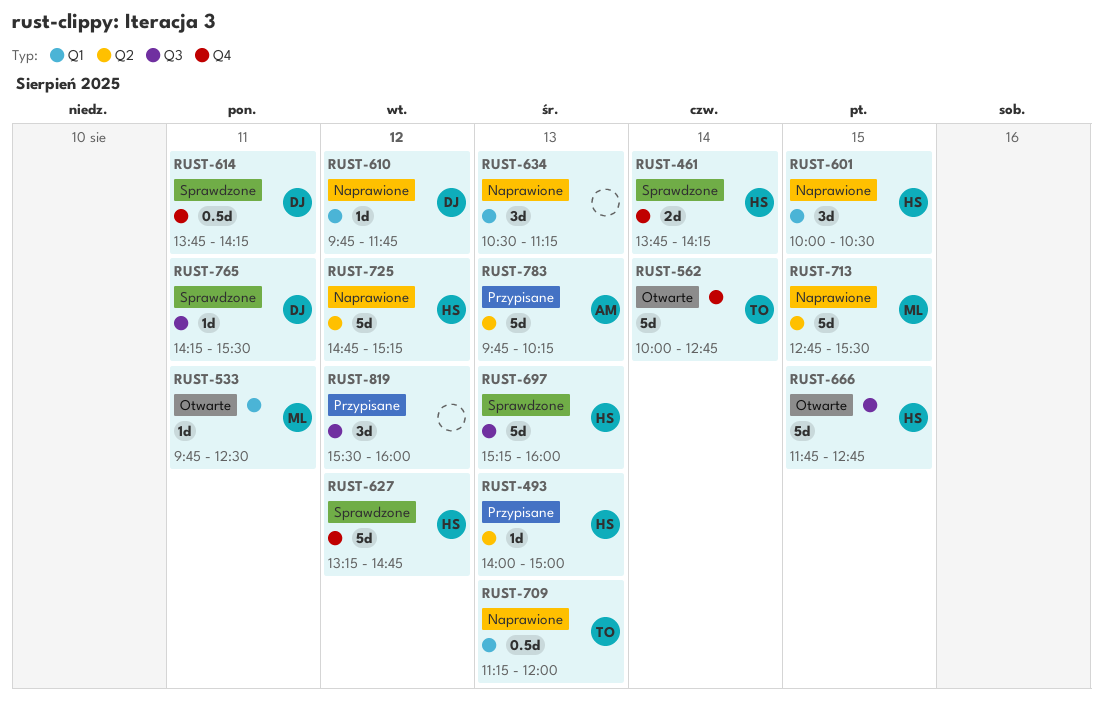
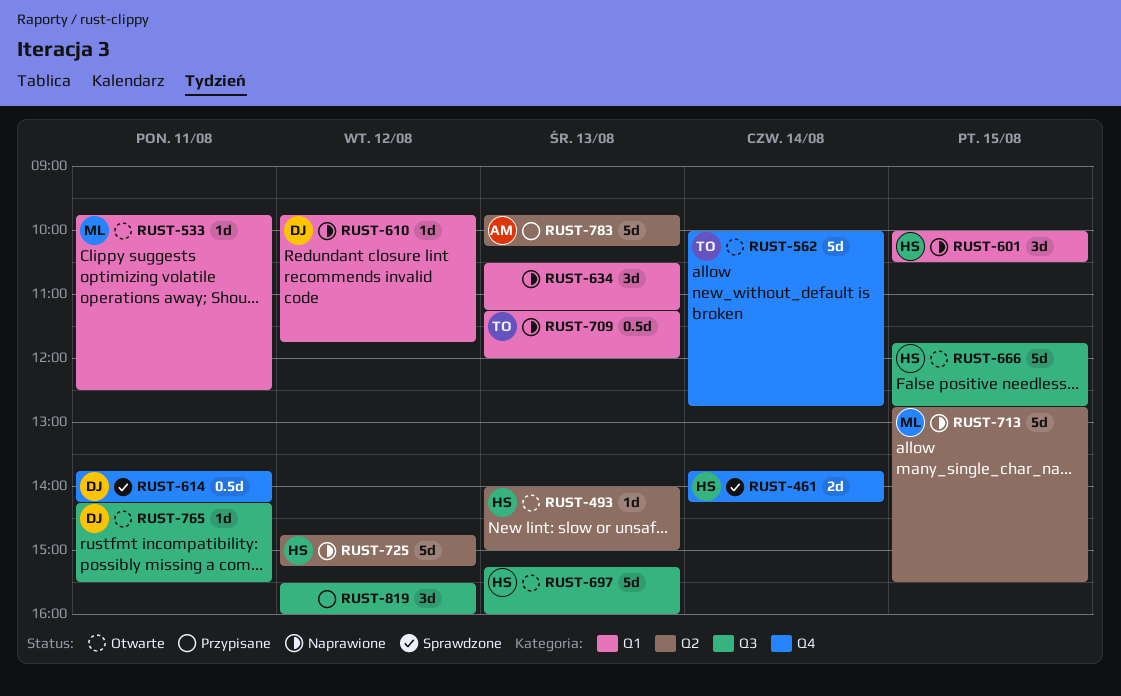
RUST-493, status: Przypisane -> Otwarte
RUST-627: present -> none
RUST-697, status: Sprawdzone -> Otwarte
RUST-765, status: Sprawdzone -> Otwarte

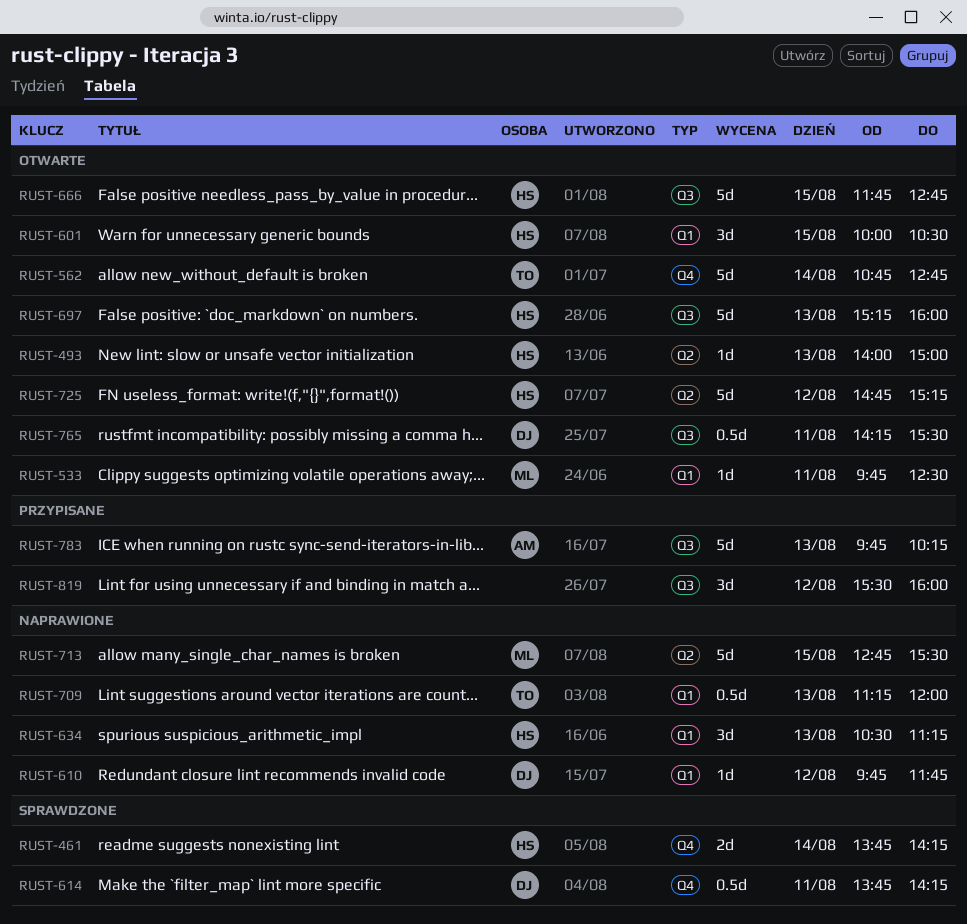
RUST-562, begins: 10:00 -> 10:45
RUST-601, status: Naprawione -> Otwarte
RUST-634, owner: none -> HS
RUST-725, status: Naprawione -> Otwarte
RUST-765, estimate: 1d -> 0.5d
RUST-783, label: Q2 -> Q3

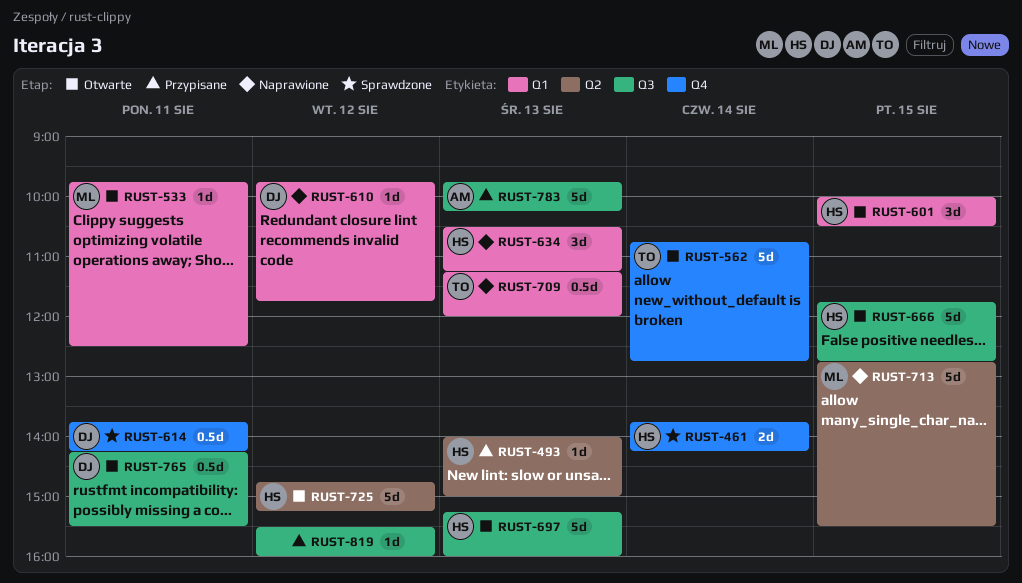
RUST-493, status: Otwarte -> Przypisane
RUST-819, estimate: 3d -> 1d

